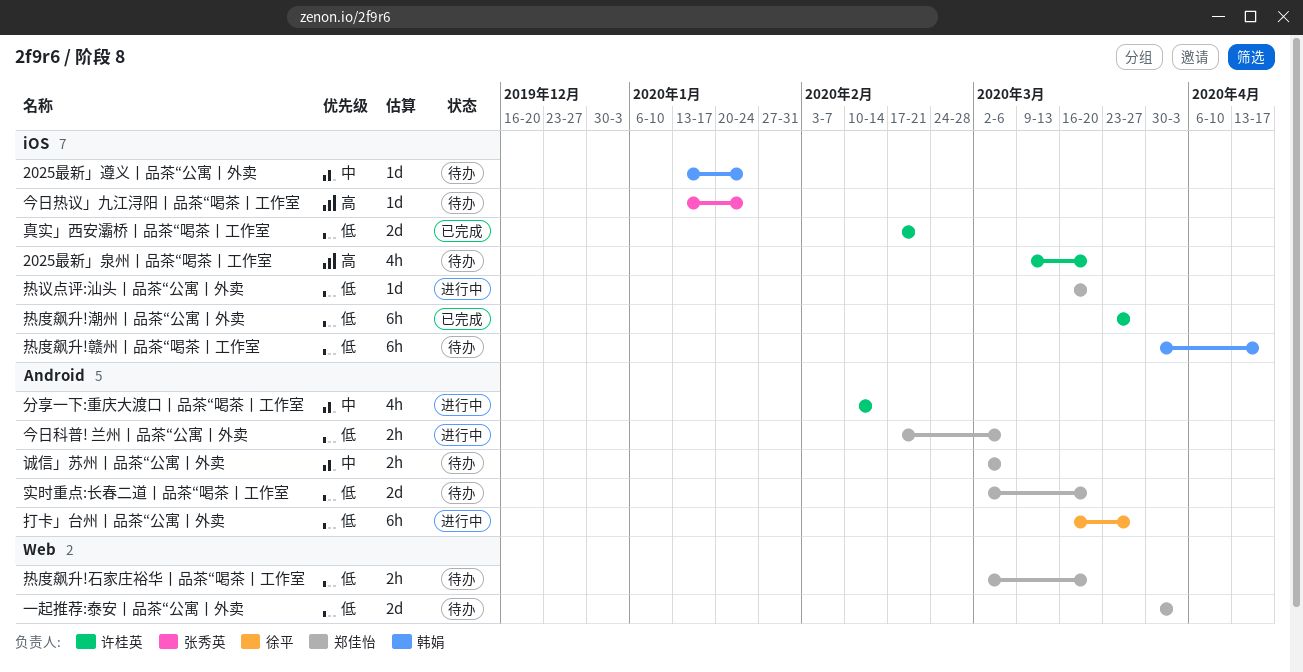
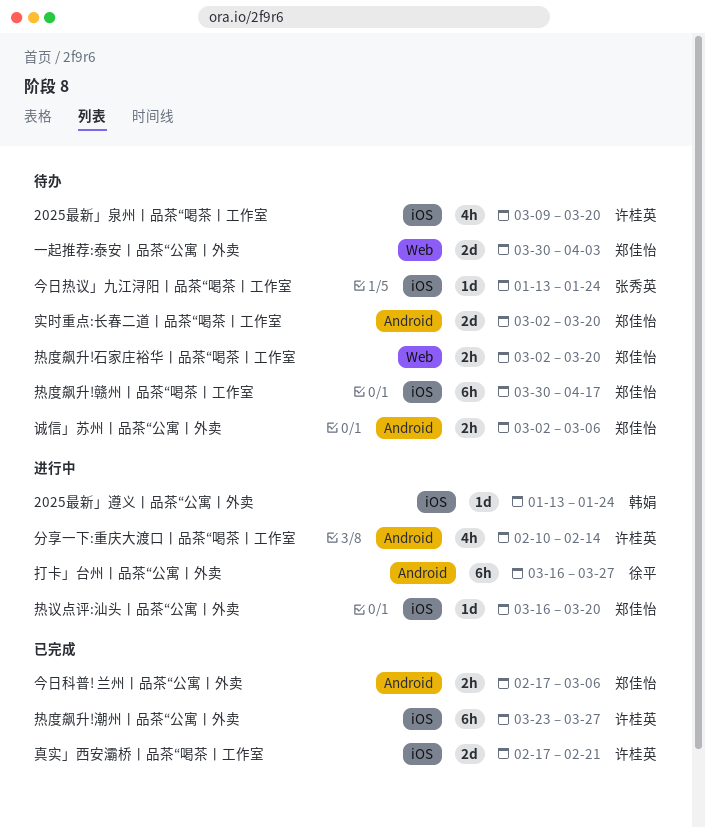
2025最新」遵义丨品茶“公寓丨外卖, status: 待办 -> 进行中
今日科普! 兰州丨品茶“公寓丨外卖, status: 进行中 -> 已完成
热度飙升!赣州丨品茶“喝茶丨工作室, owner: 韩娟 -> 郑佳怡

